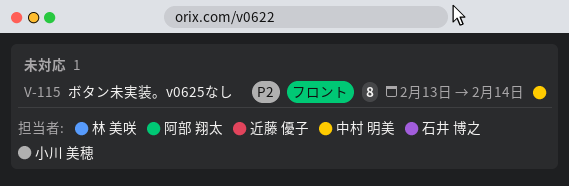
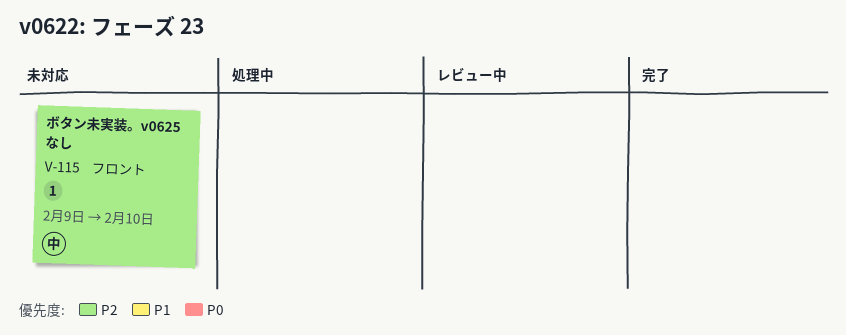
V-115, estimate: 8 -> 1
V-115, start: Feb 13 -> Feb 9
V-115, due: Feb 14 -> Feb 10

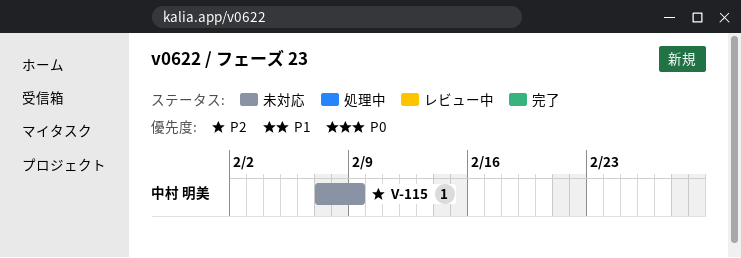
V-115, start: Feb 9 -> Feb 7
V-115, due: Feb 10 -> Feb 9

